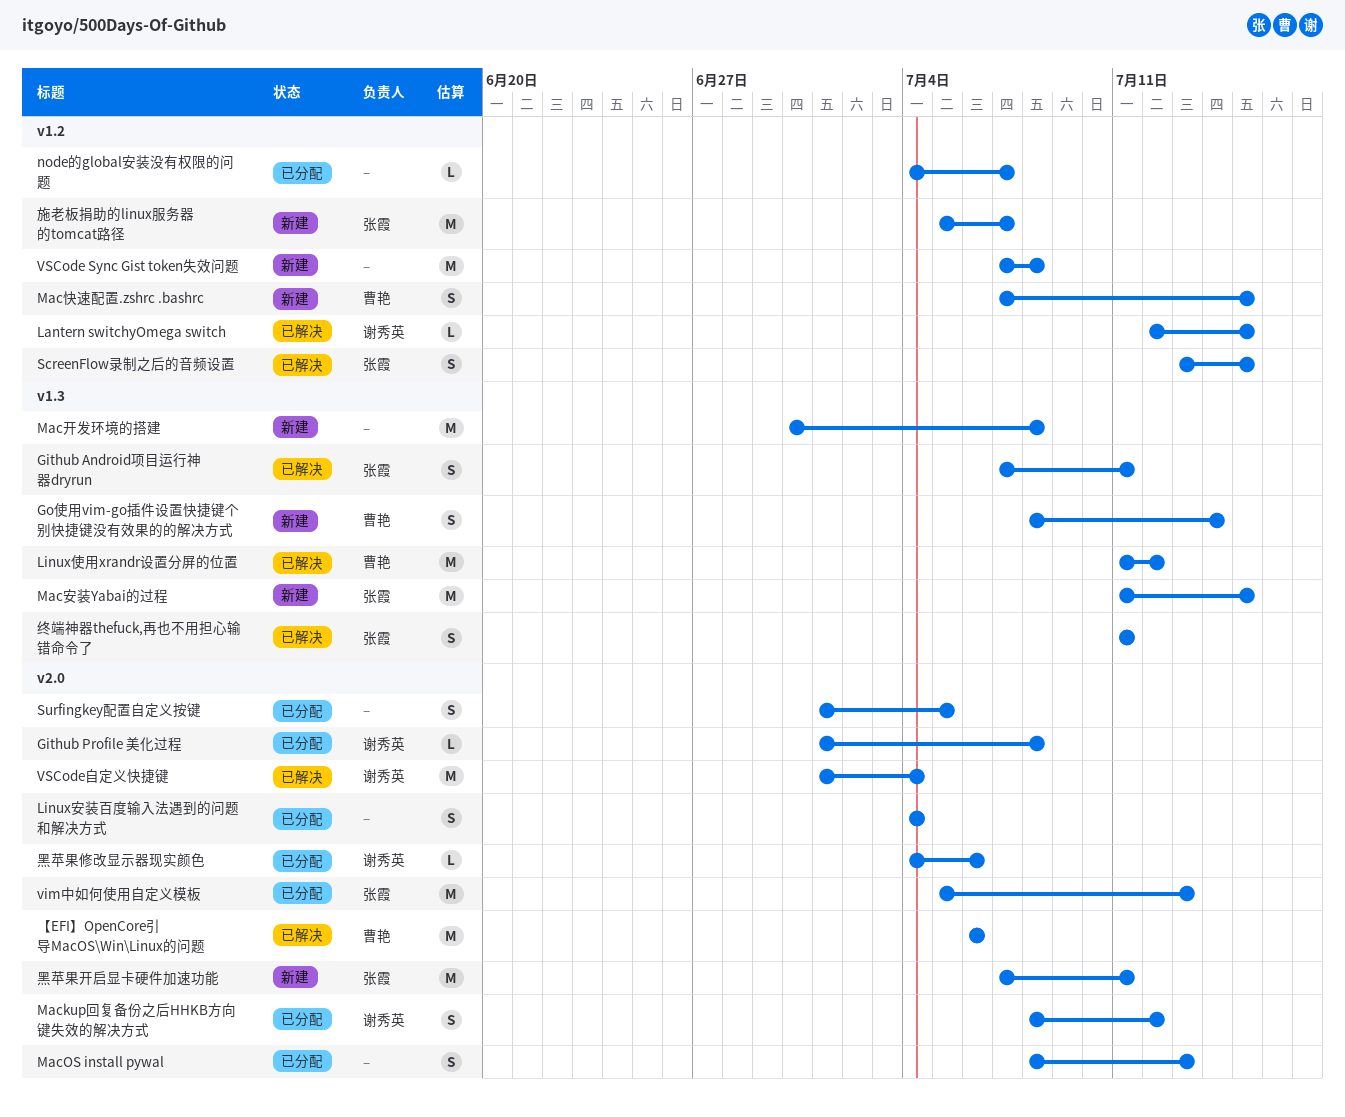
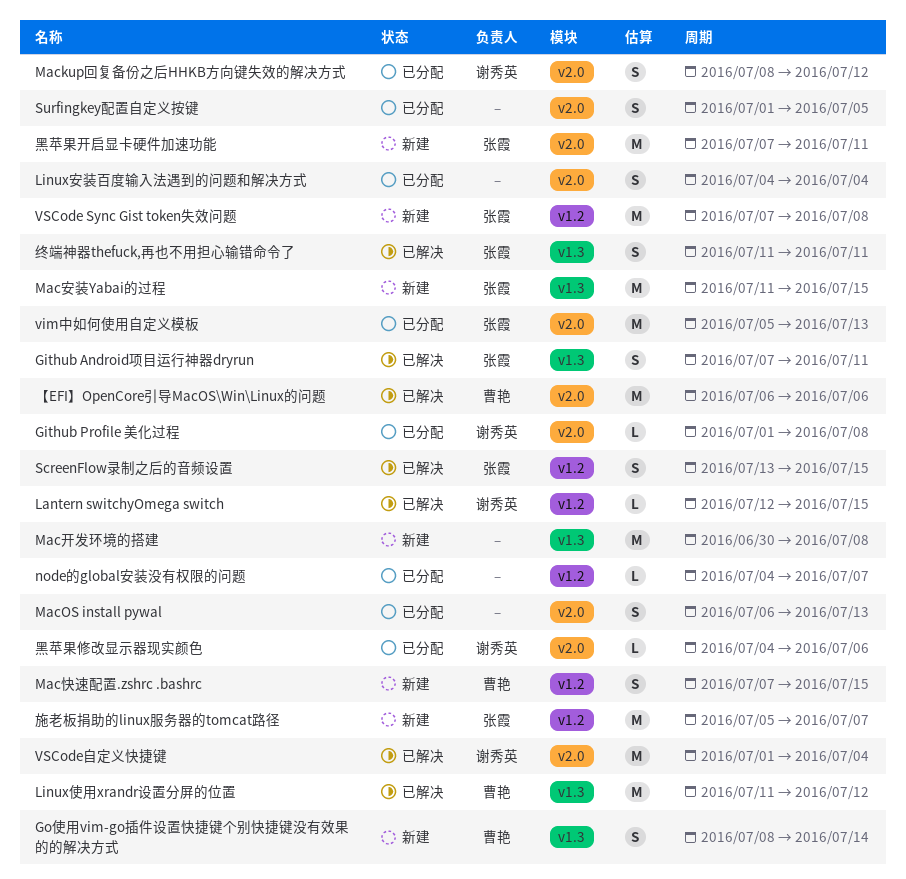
MacOS install pywal, start: Jul 8 -> Jul 6
VSCode Sync Gist token失效问题, owner: none -> 张霞

